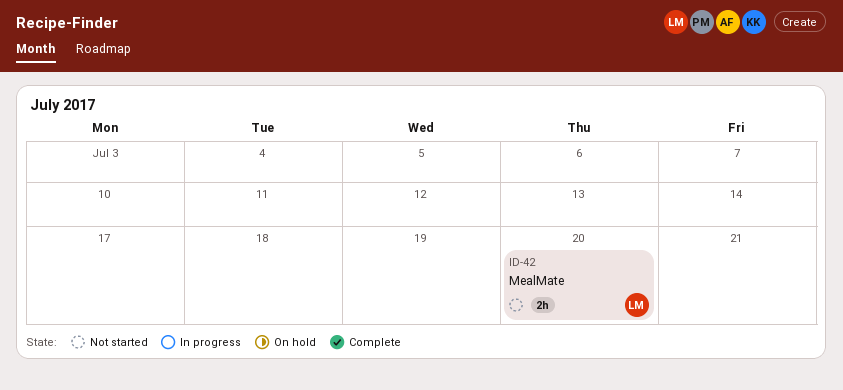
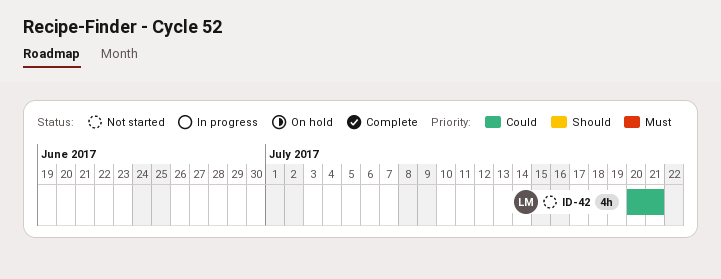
ID-42, estimate: 2h -> 4h
ID-42, due: Jul 20 -> Jul 21

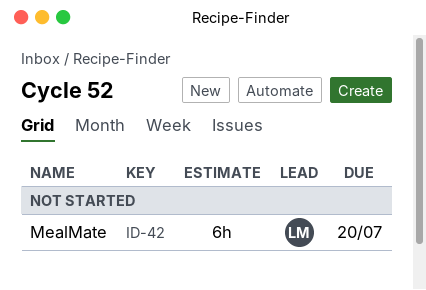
ID-42, estimate: 4h -> 6h
ID-42, due: Jul 21 -> Jul 20

